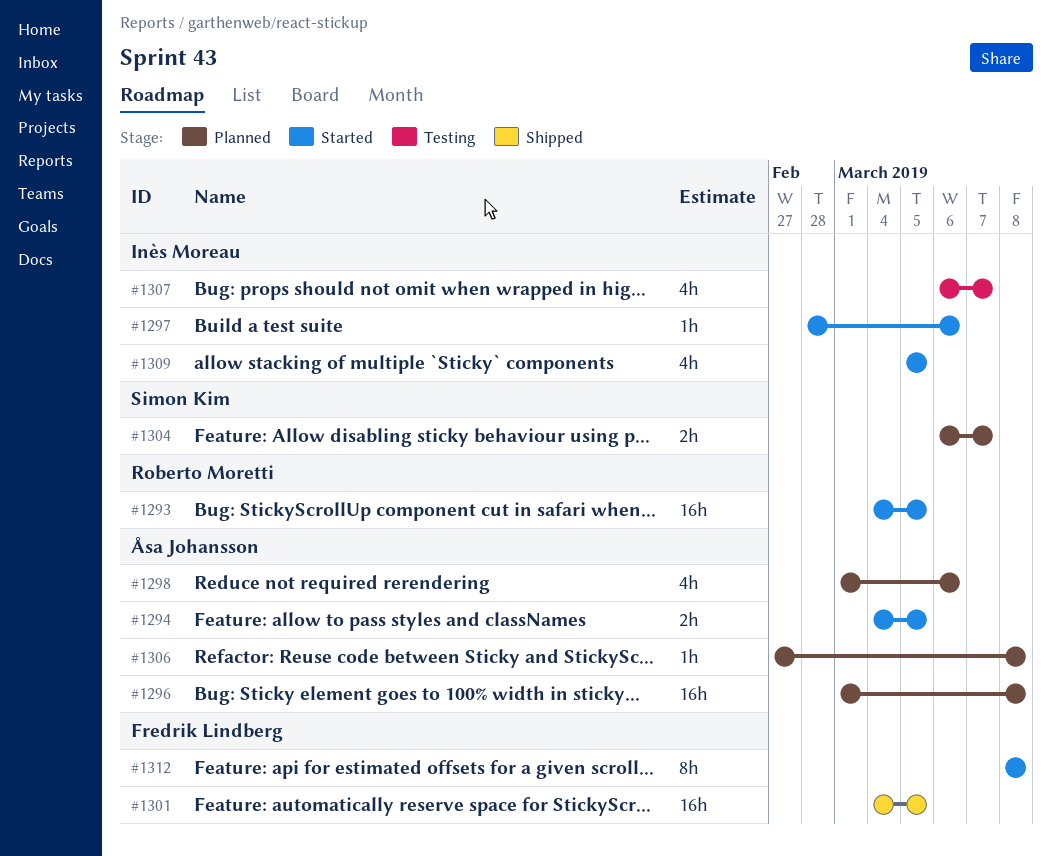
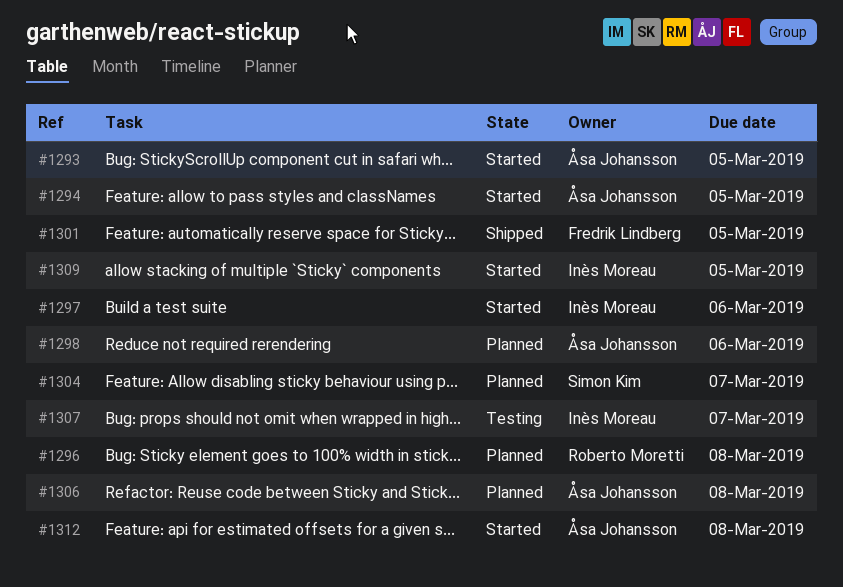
#1293, owner: Roberto Moretti -> Åsa Johansson
#1296, owner: Åsa Johansson -> Roberto Moretti
#1312, owner: Fredrik Lindberg -> Åsa Johansson

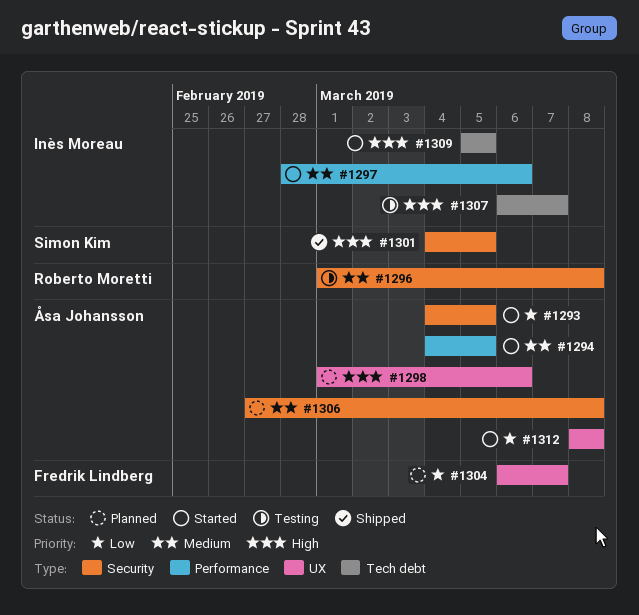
#1296, status: Planned -> Testing
#1301, owner: Fredrik Lindberg -> Simon Kim
#1304, owner: Simon Kim -> Fredrik Lindberg

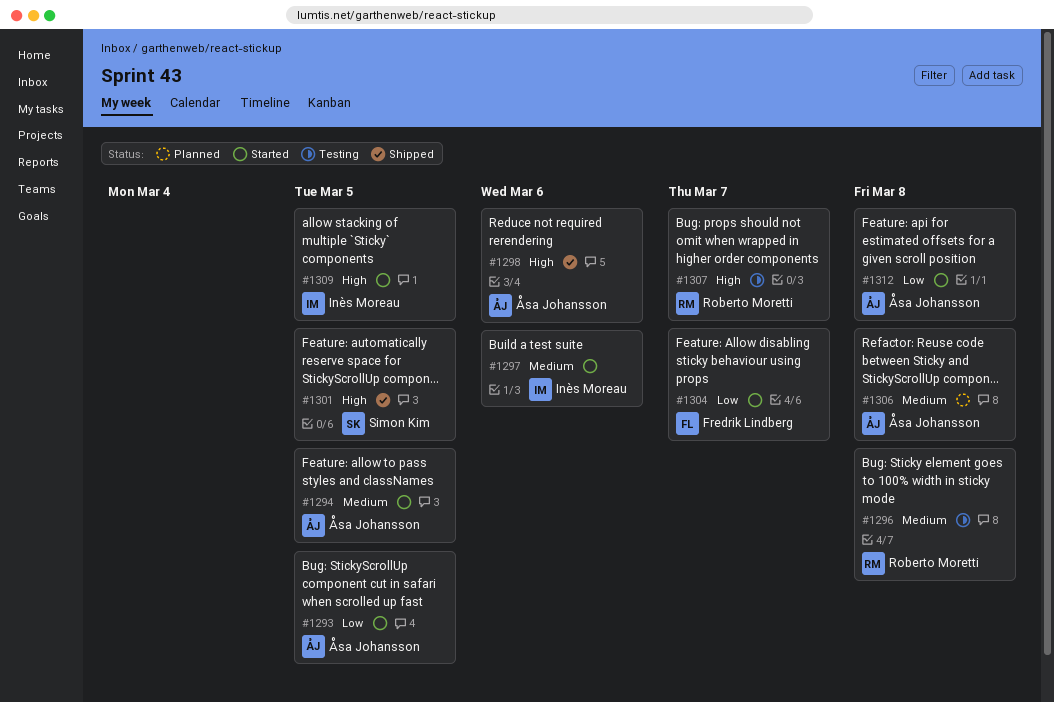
#1298, status: Planned -> Shipped
#1304, status: Planned -> Started
#1307, owner: Inès Moreau -> Roberto Moretti

